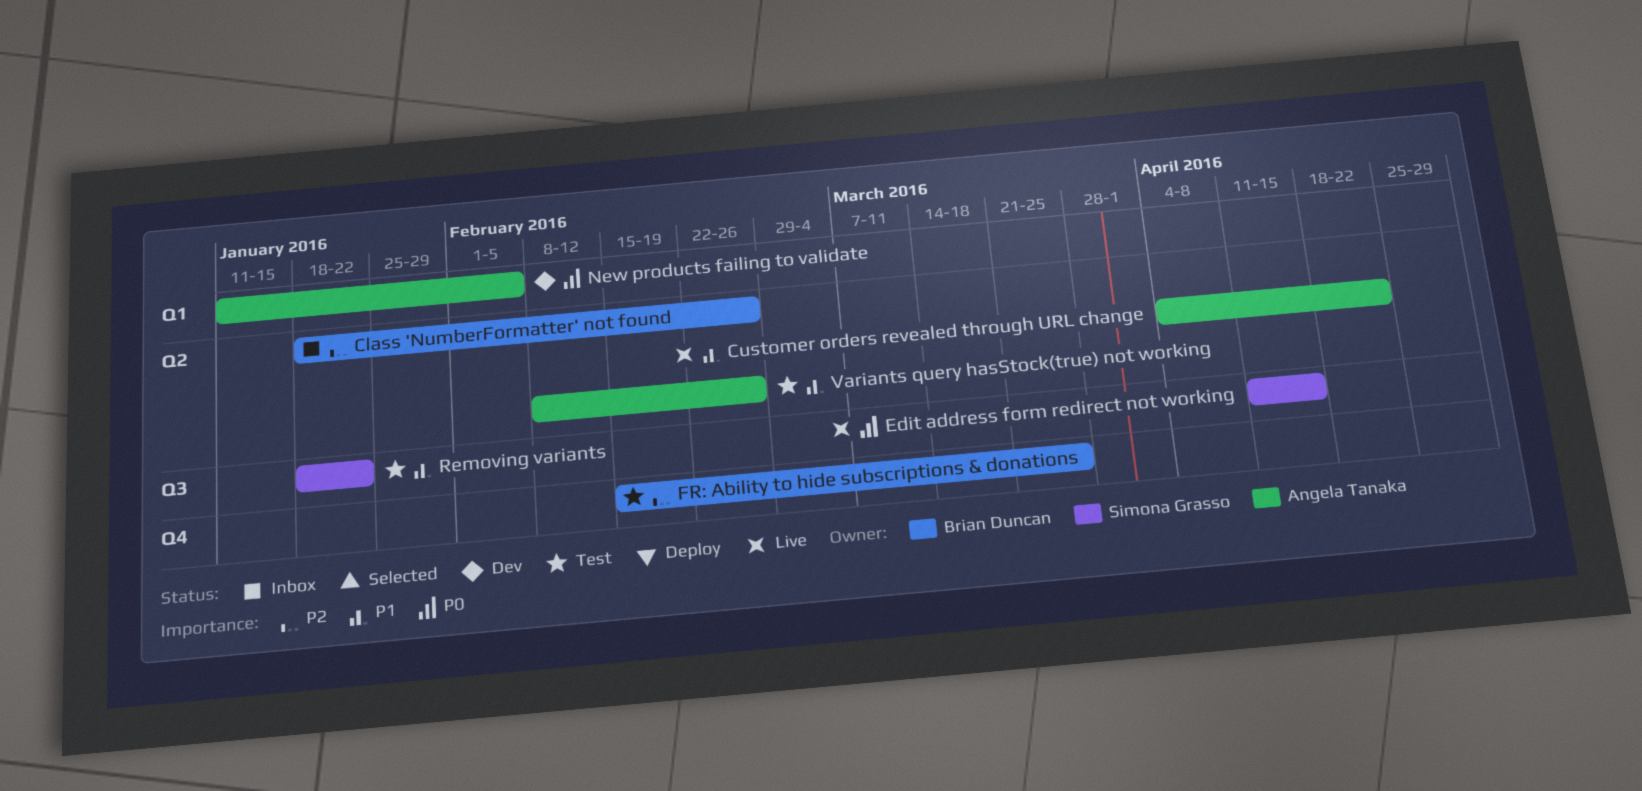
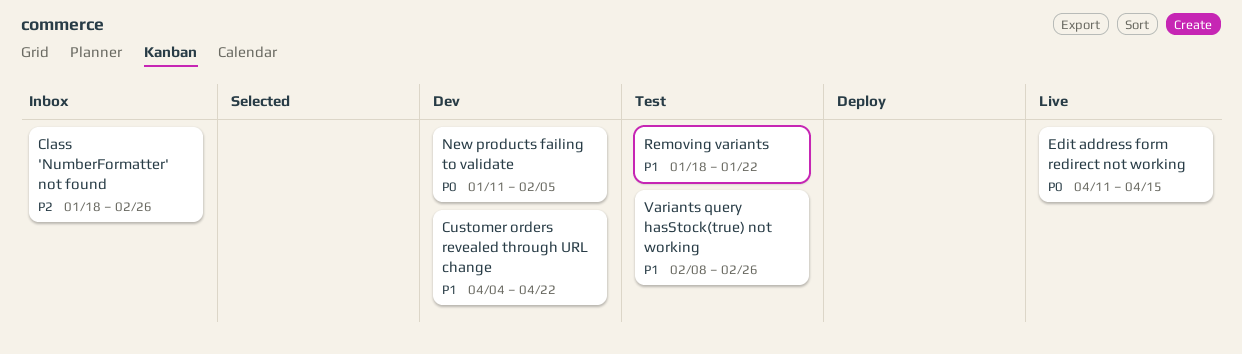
Customer orders revealed through URL change, status: Live -> Dev
FR: Ability to hide subscriptions & donations: present -> none

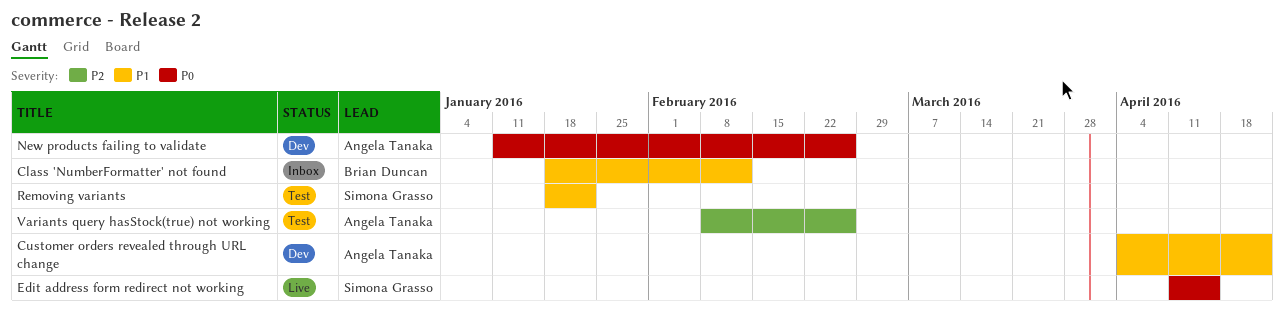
Class 'NumberFormatter' not found, priority: P2 -> P1
Class 'NumberFormatter' not found, due: Feb 26 -> Feb 12
New products failing to validate, due: Feb 5 -> Feb 26
Variants query hasStock(true) not working, priority: P1 -> P2

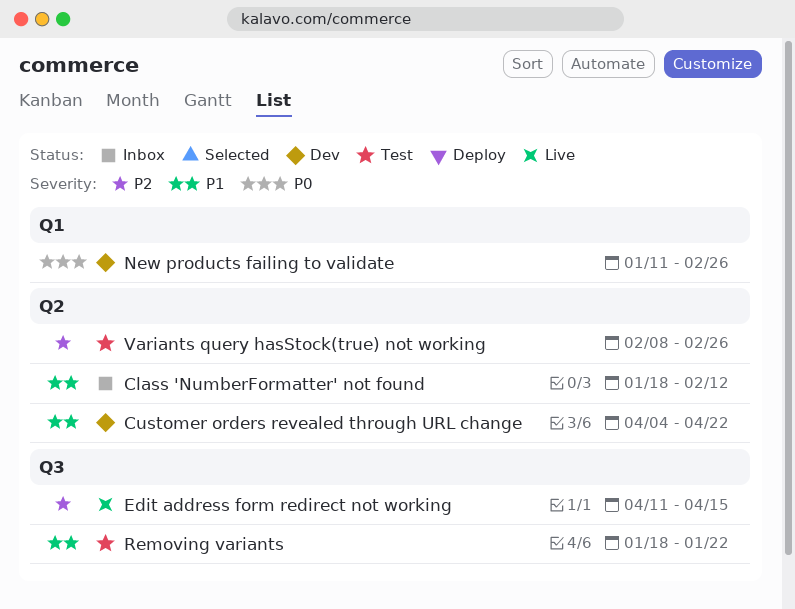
Edit address form redirect not working, priority: P0 -> P2

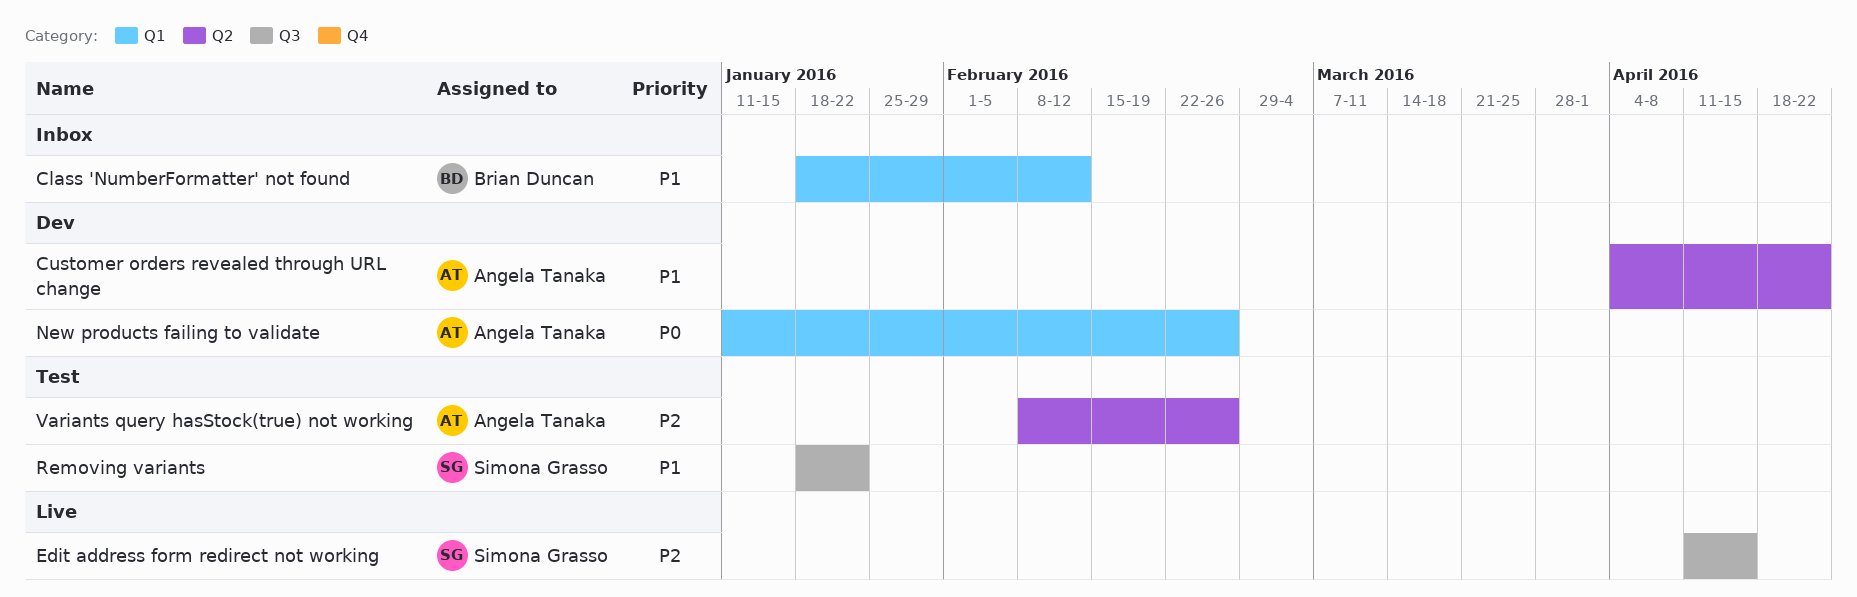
Class 'NumberFormatter' not found, label: Q2 -> Q1

